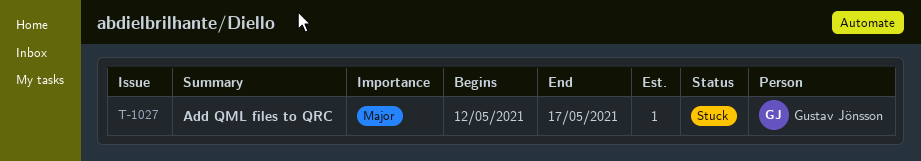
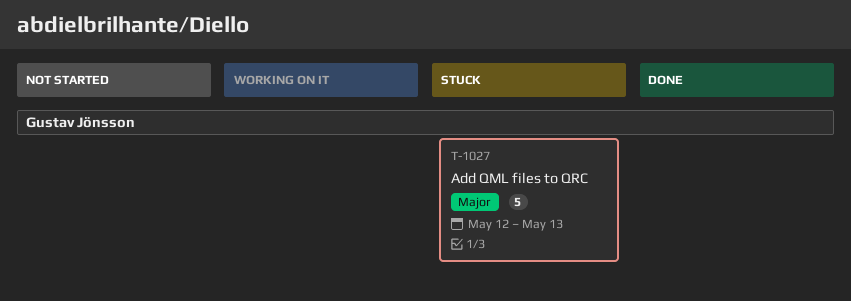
T-1027, estimate: 1 -> 5
T-1027, due: May 17 -> May 13

